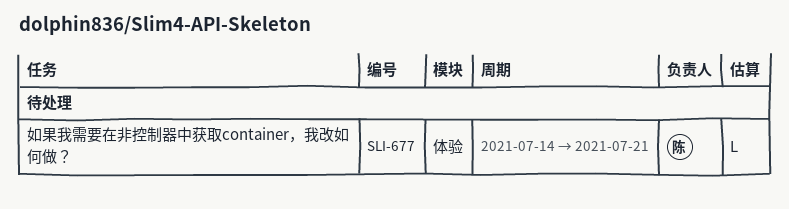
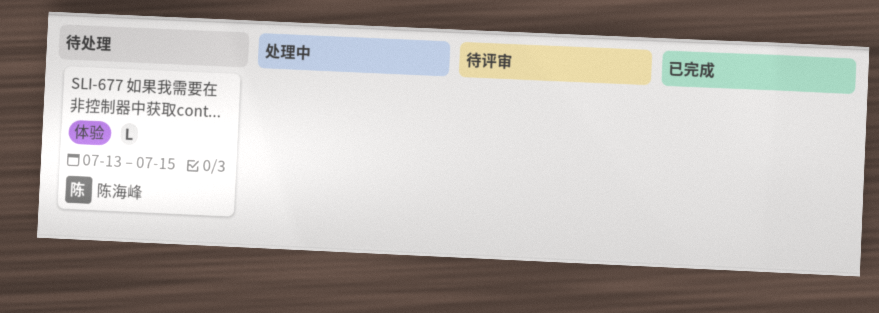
SLI-677, start: Jul 14 -> Jul 13
SLI-677, due: Jul 21 -> Jul 15

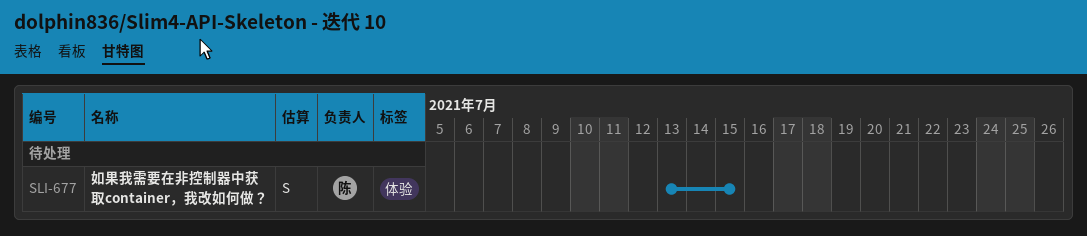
SLI-677, estimate: L -> S

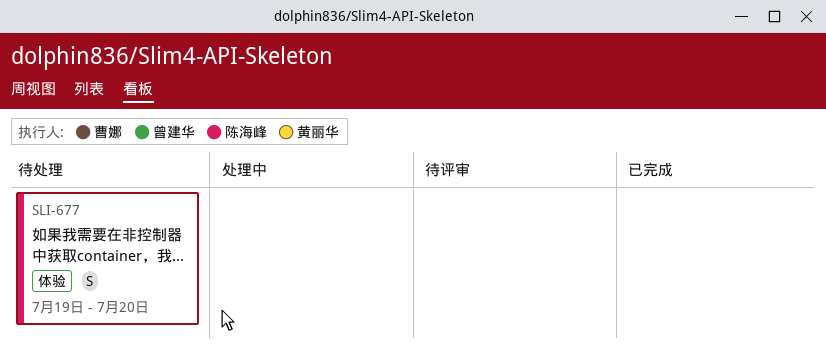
SLI-677, start: Jul 13 -> Jul 19
SLI-677, due: Jul 15 -> Jul 20

